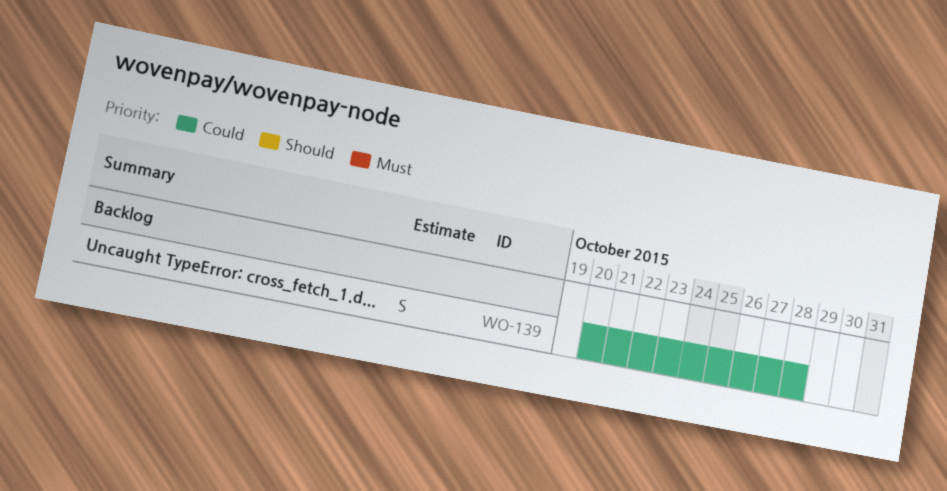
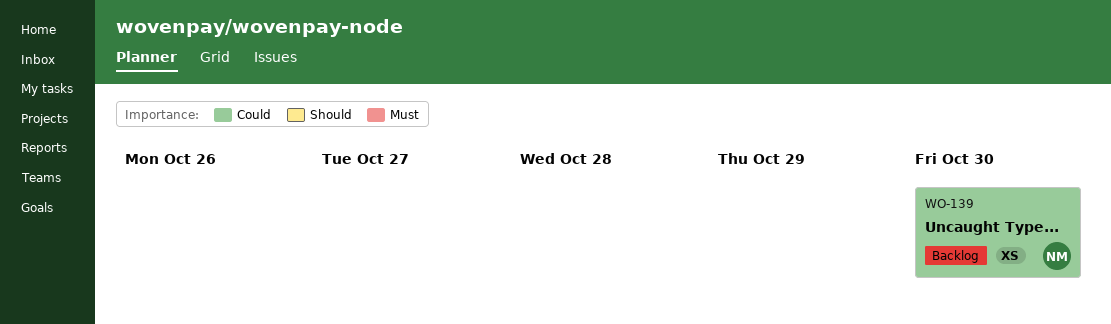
WO-139, estimate: S -> XS
WO-139, due: Oct 28 -> Oct 30

